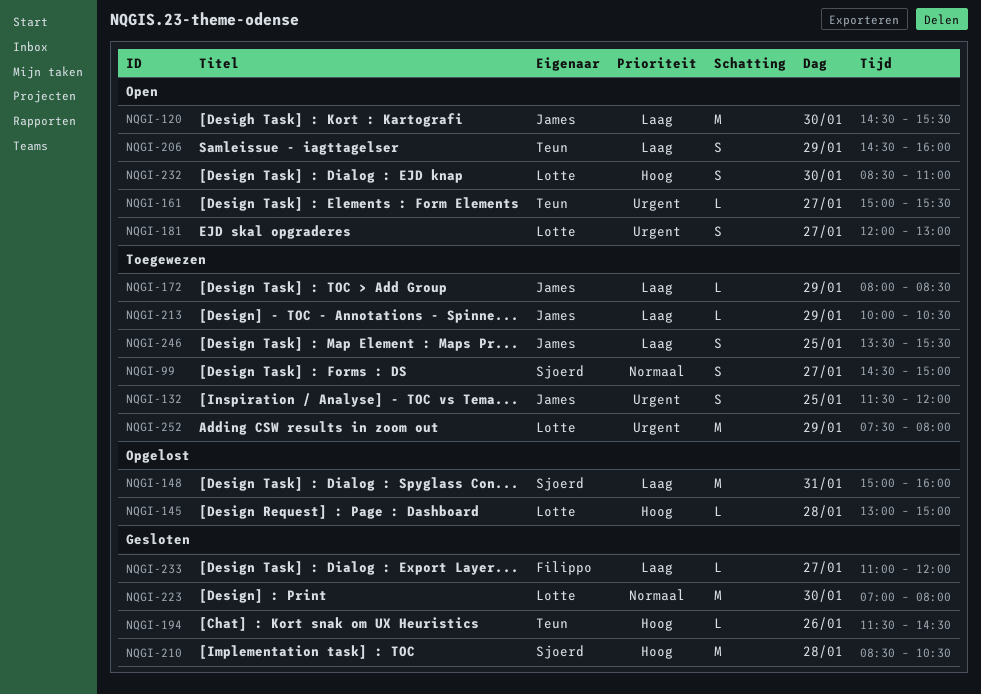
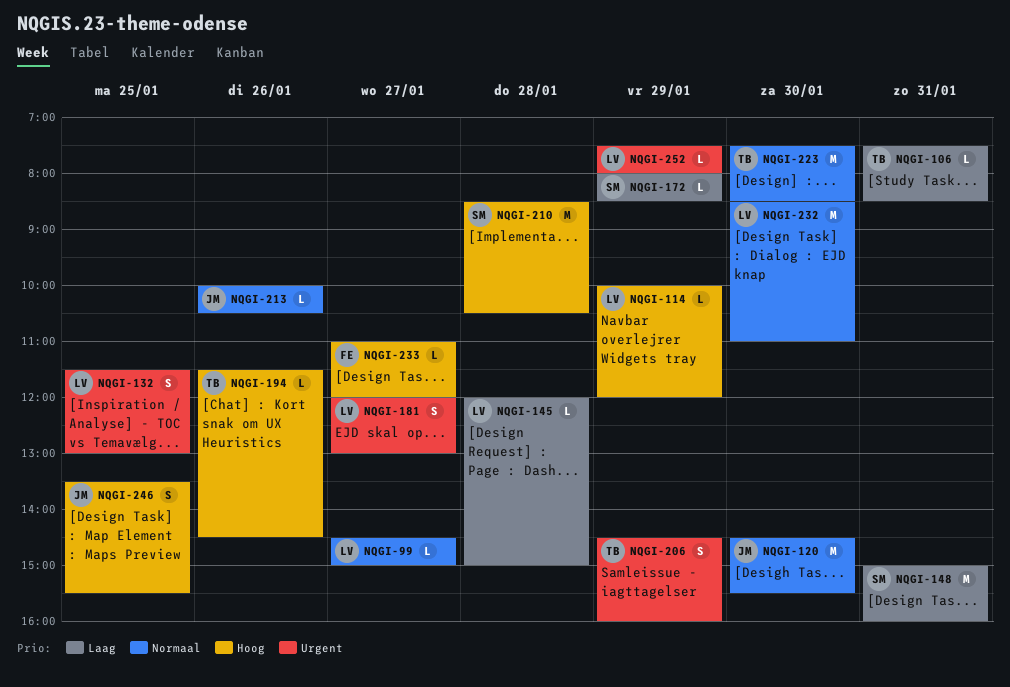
NQGI-99, owner: Sjoerd -> Lotte
NQGI-99, estimate: S -> L
NQGI-106: none -> present
NQGI-114: none -> present
NQGI-120, priority: Laag -> Normaal
NQGI-132, owner: James -> Lotte
NQGI-132, ends: 12:00 -> 13:00
NQGI-145, priority: Hoog -> Laag
NQGI-145, begins: 13:00 -> 12:00
NQGI-161: present -> none
NQGI-172, owner: James -> Sjoerd
NQGI-206, priority: Laag -> Urgent
NQGI-213, priority: Laag -> Normaal
NQGI-213, day: Jan 29 -> Jan 26
NQGI-223, owner: Lotte -> Teun
NQGI-223, begins: 07:00 -> 07:30
NQGI-223, ends: 08:00 -> 08:30
NQGI-232, priority: Hoog -> Normaal
NQGI-232, estimate: S -> M
NQGI-233, priority: Laag -> Hoog
NQGI-246, priority: Laag -> Hoog
NQGI-252, estimate: M -> L

